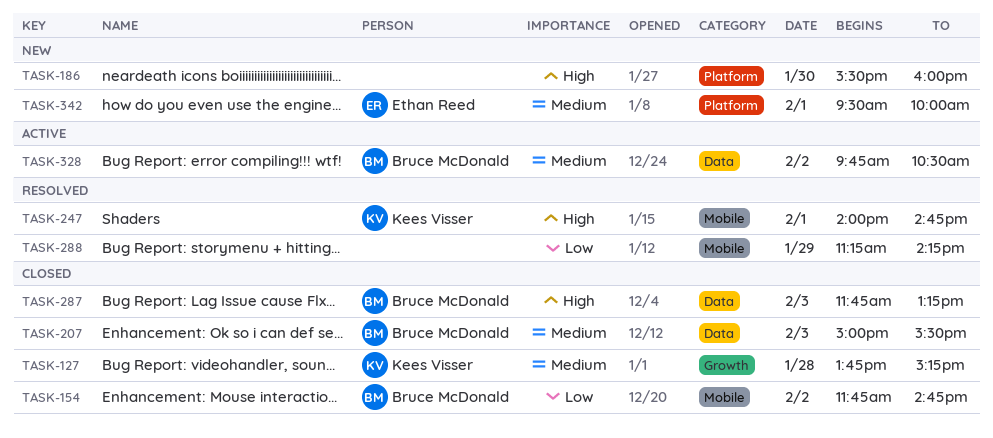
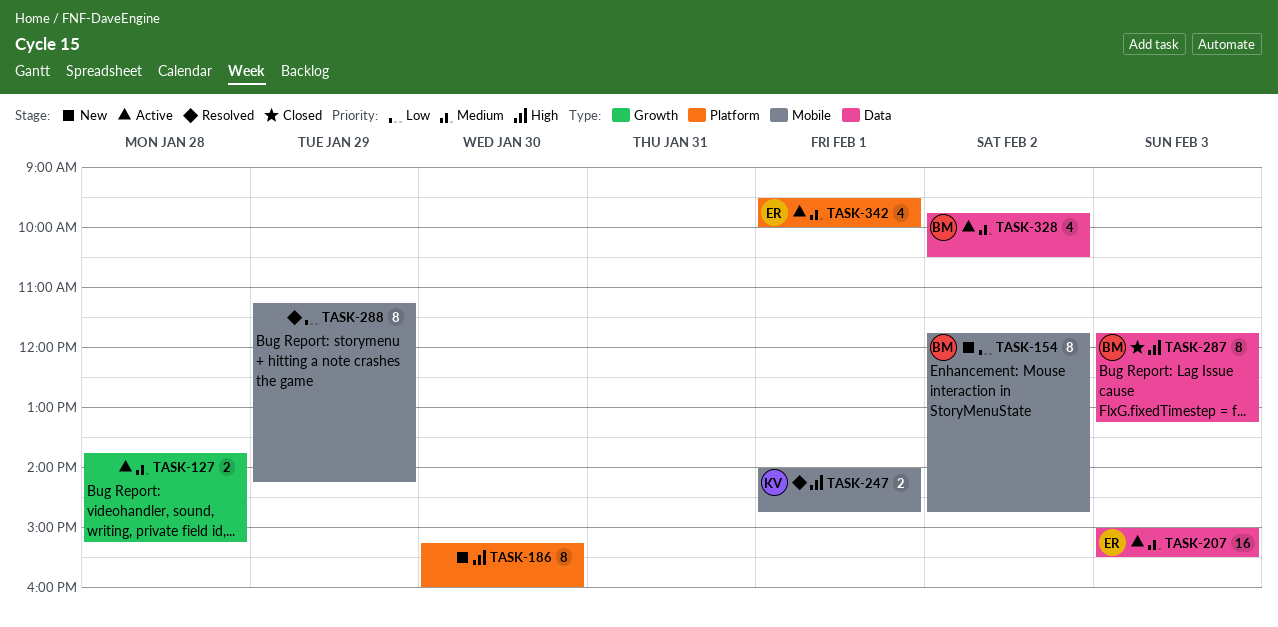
TASK-127, status: Closed -> Active
TASK-127, owner: Kees Visser -> none
TASK-154, status: Closed -> New
TASK-186, begins: 15:30 -> 15:15
TASK-207, status: Closed -> Active
TASK-207, owner: Bruce McDonald -> Ethan Reed
TASK-342, status: New -> Active

